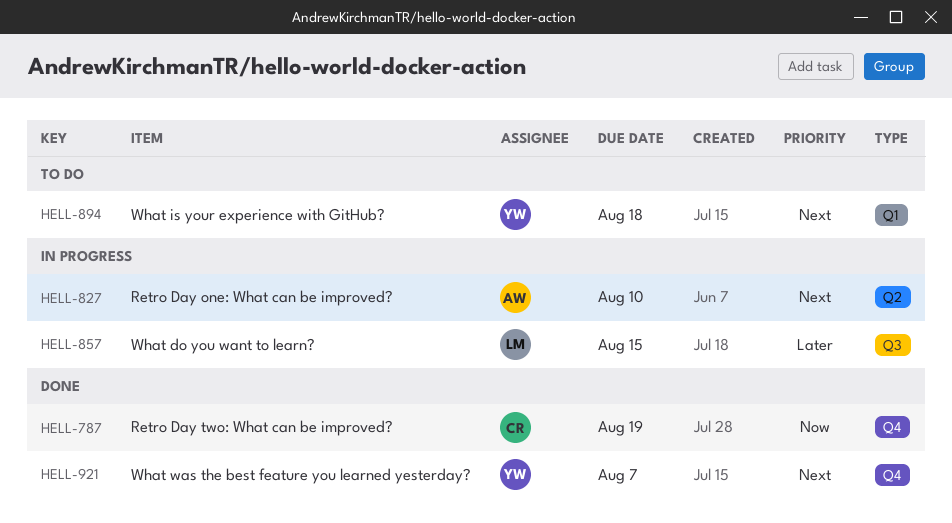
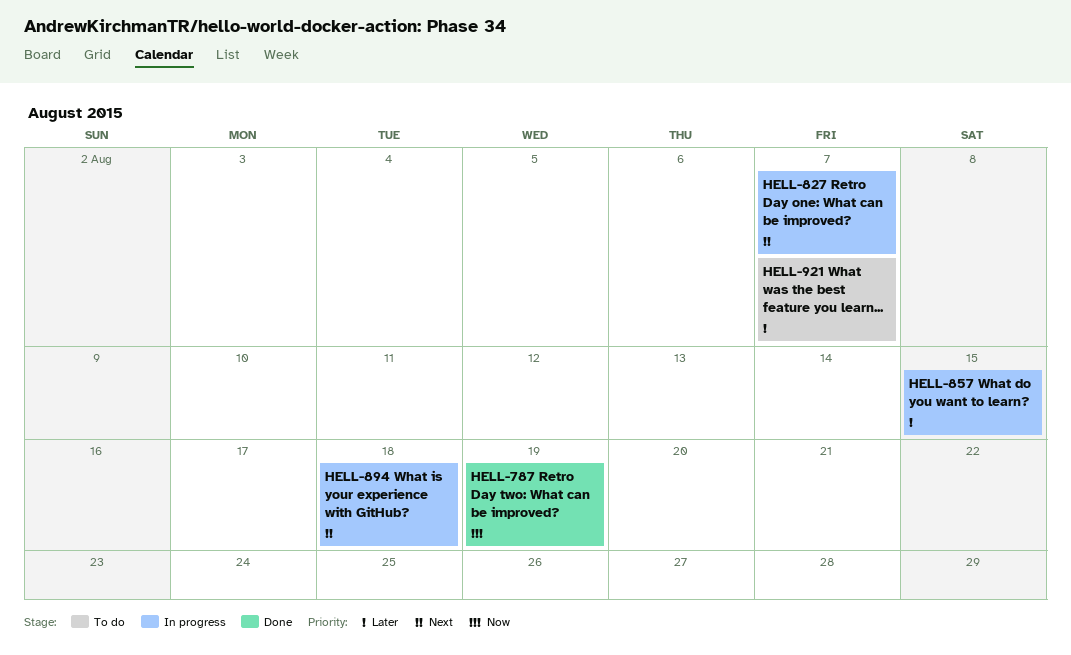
HELL-827, due: Aug 10 -> Aug 7
HELL-894, status: To do -> In progress
HELL-921, status: Done -> To do
HELL-921, priority: Next -> Later

